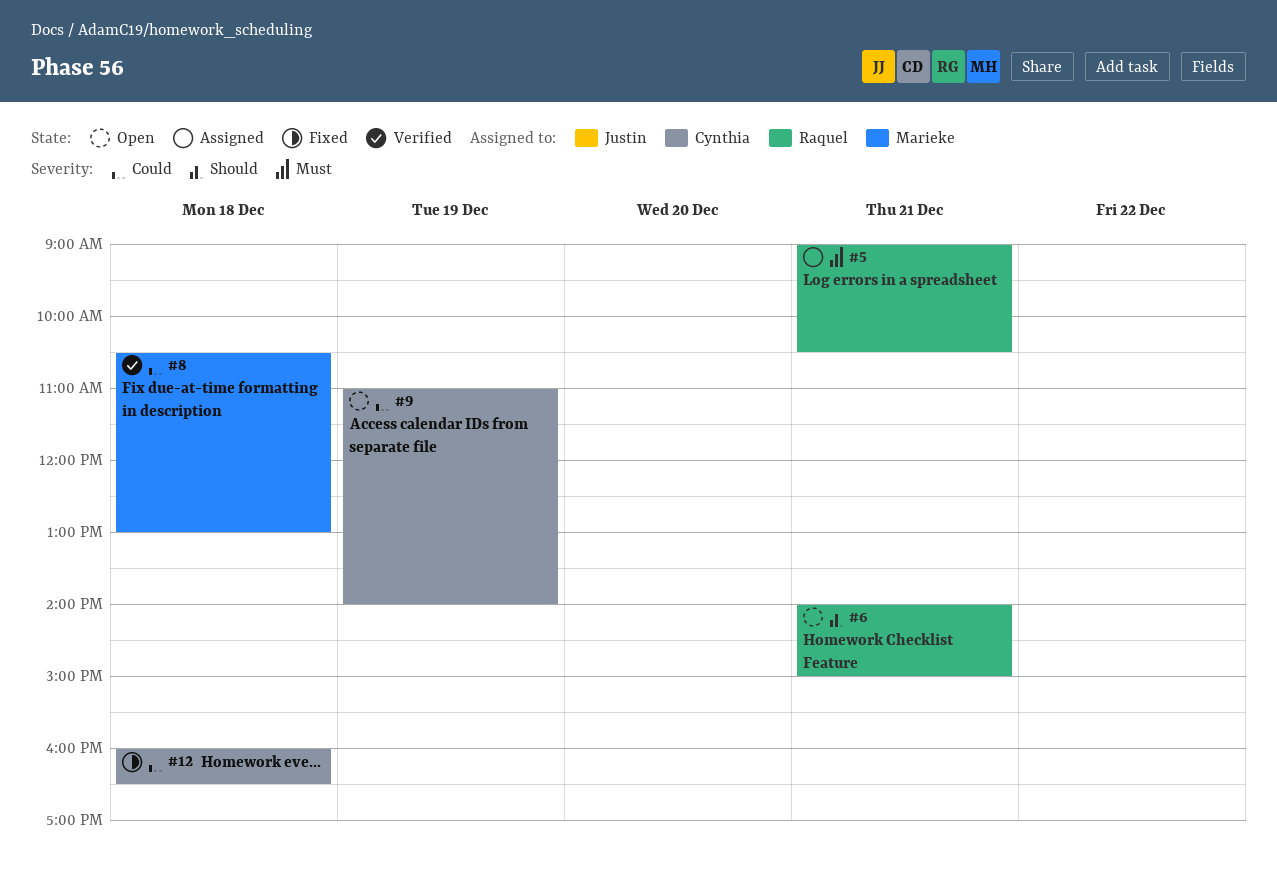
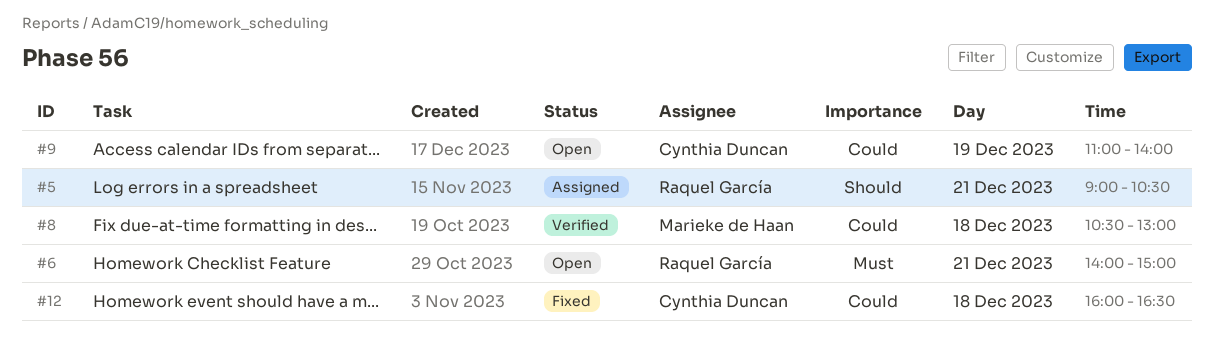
#5, priority: Must -> Should
#6, priority: Should -> Must

